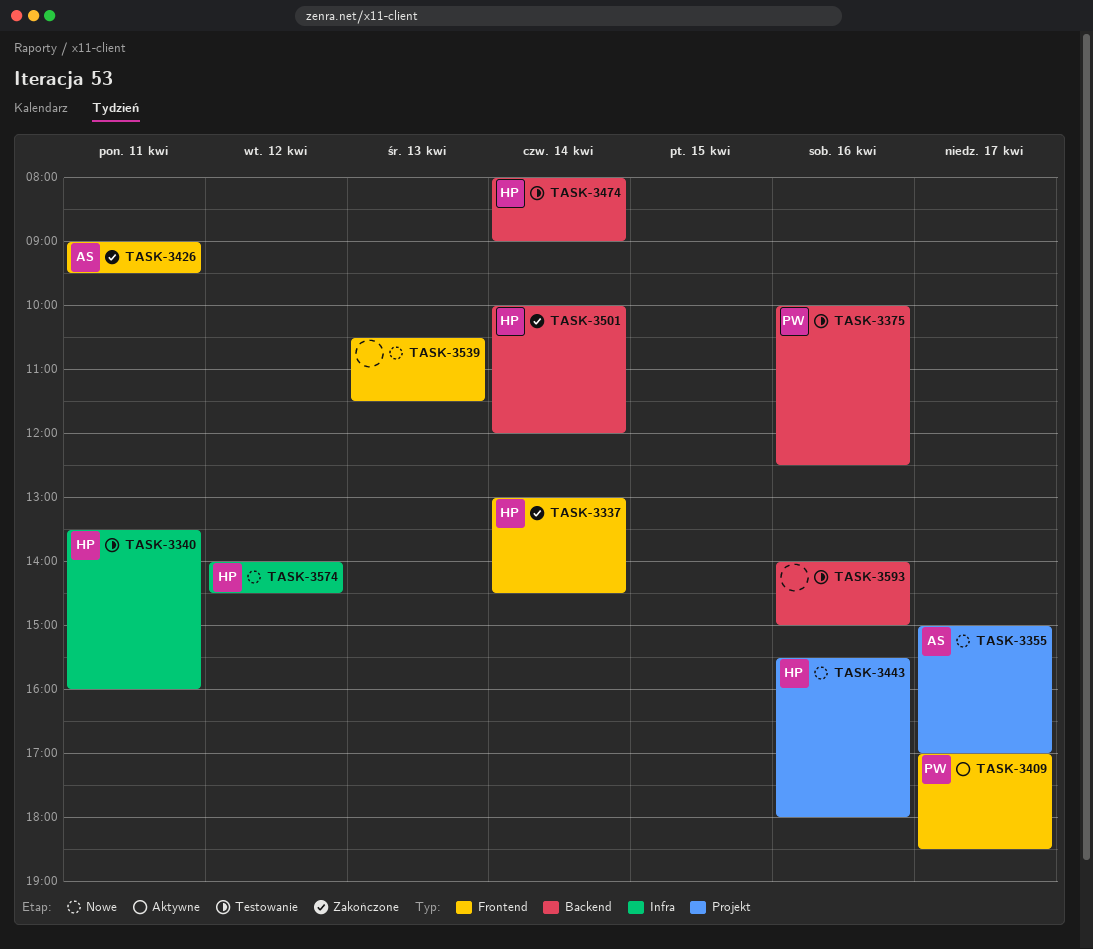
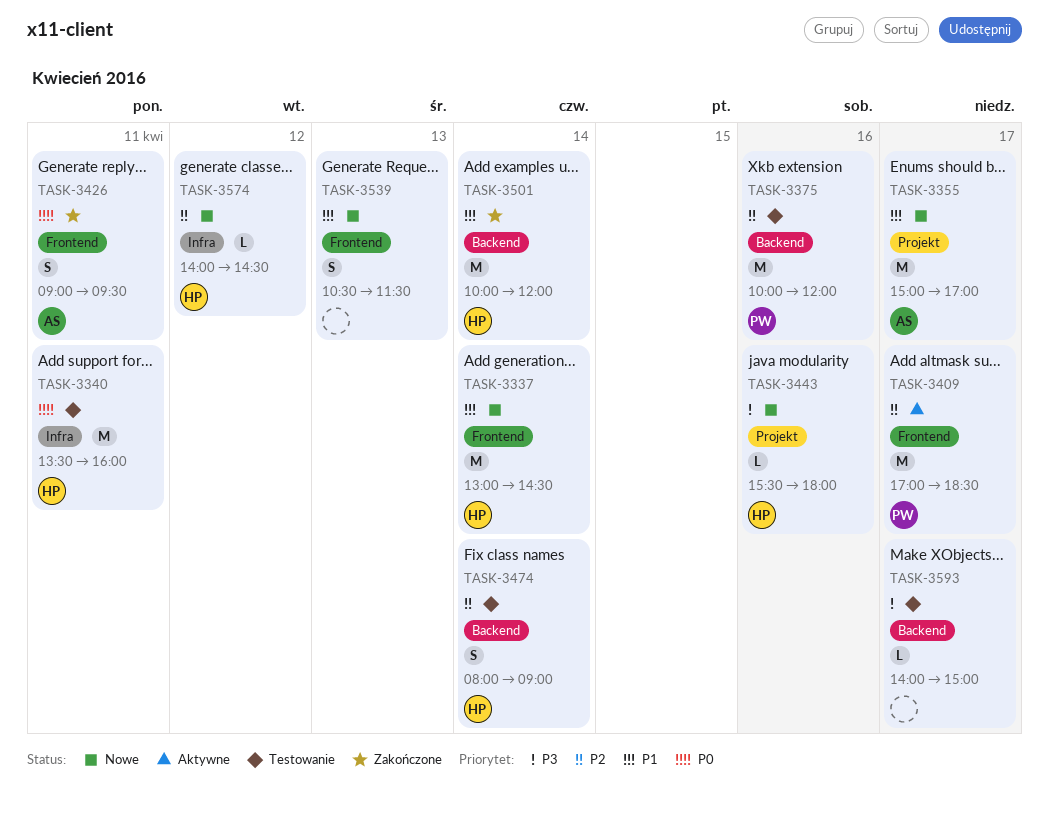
TASK-3337, status: Zakończone -> Nowe
TASK-3375, ends: 12:30 -> 12:00
TASK-3593, day: Apr 16 -> Apr 17

